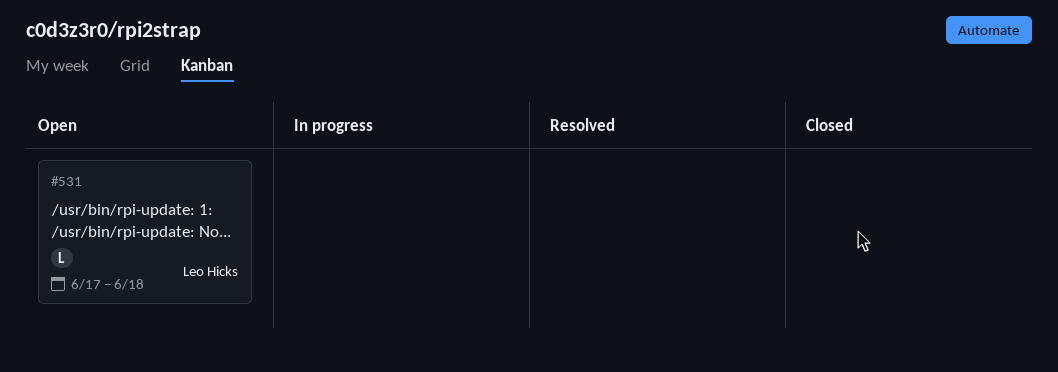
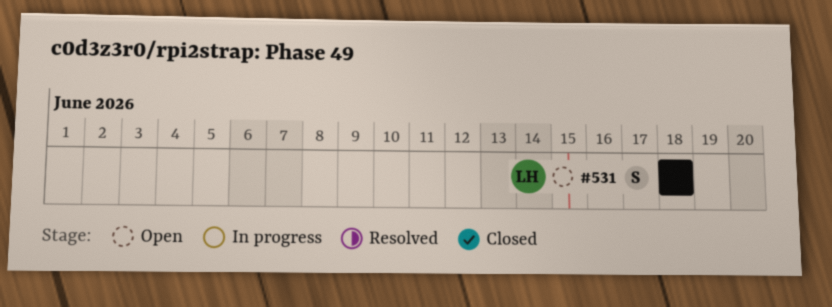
#531, estimate: L -> S
#531, start: Jun 17 -> Jun 18

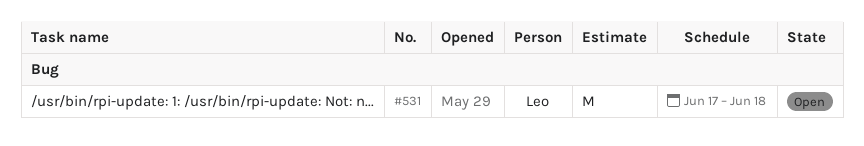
#531, estimate: S -> M
#531, start: Jun 18 -> Jun 17

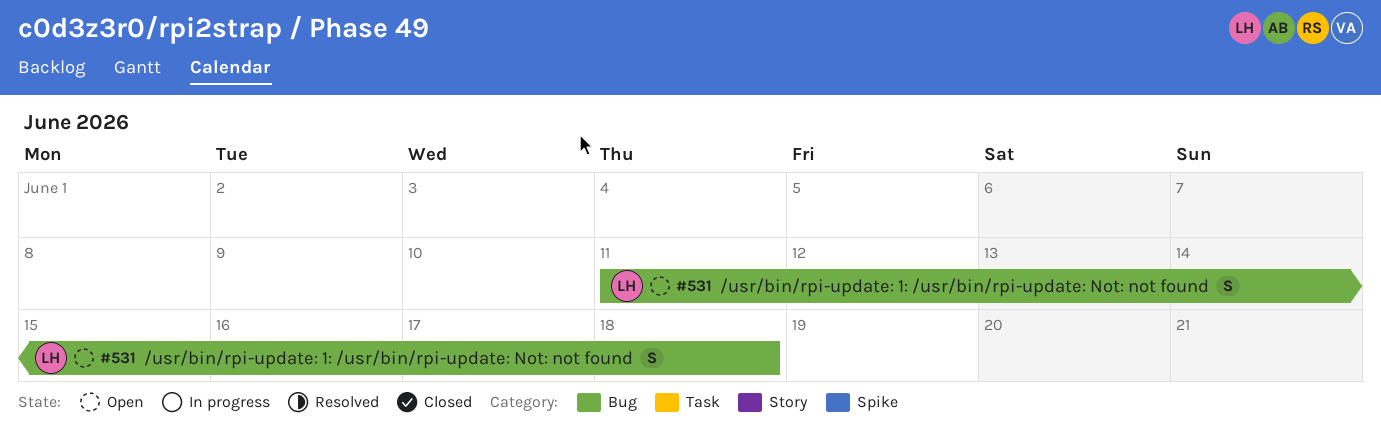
#531, estimate: M -> S
#531, start: Jun 17 -> Jun 11

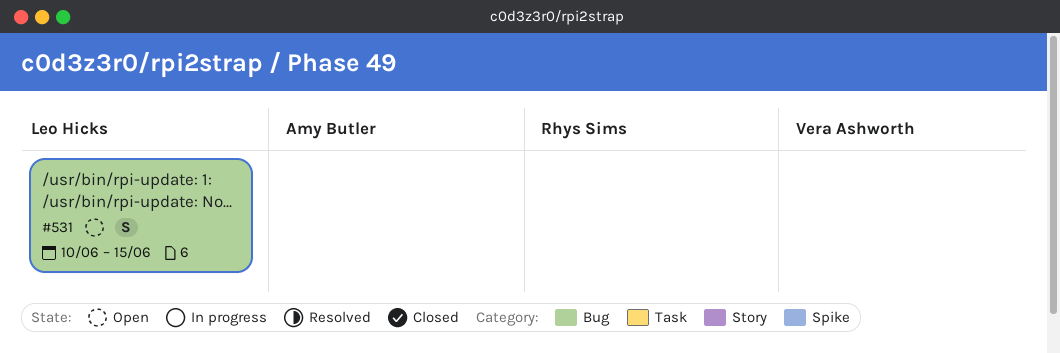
#531, start: Jun 11 -> Jun 10
#531, due: Jun 18 -> Jun 15

